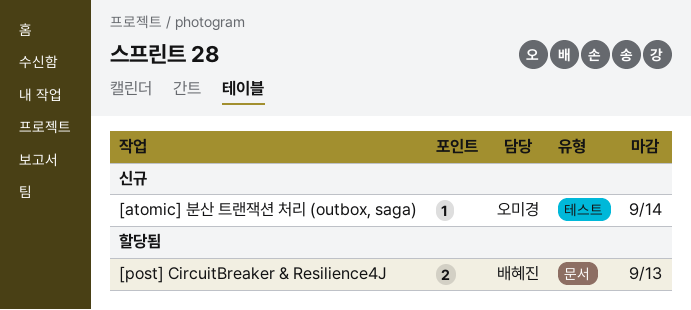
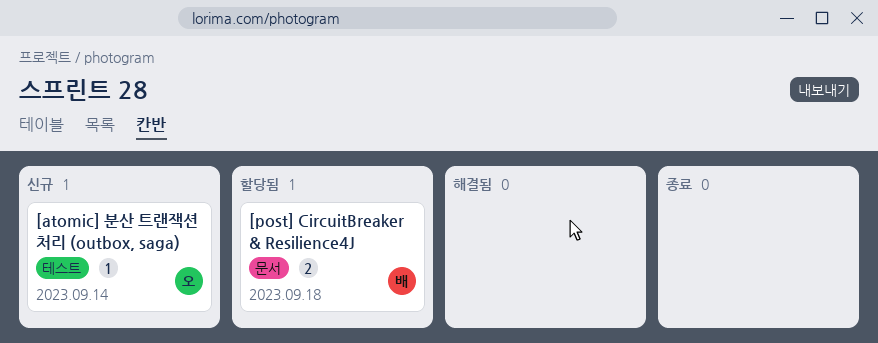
[post] CircuitBreaker & Resilience4J, due: Sep 13 -> Sep 18

